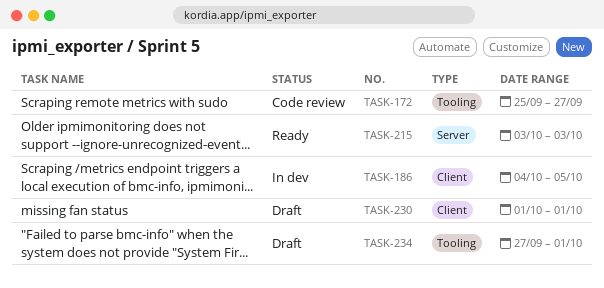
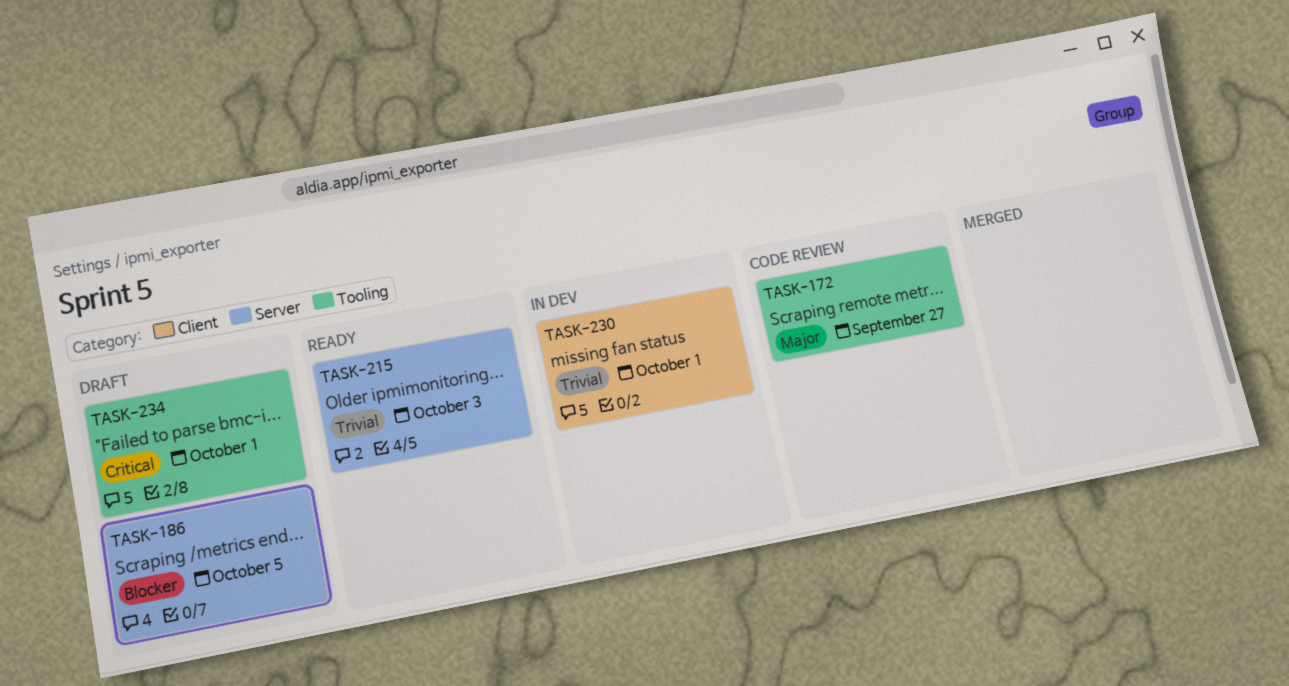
TASK-186, status: In dev -> Draft
TASK-186, label: Client -> Server
TASK-230, status: Draft -> In dev

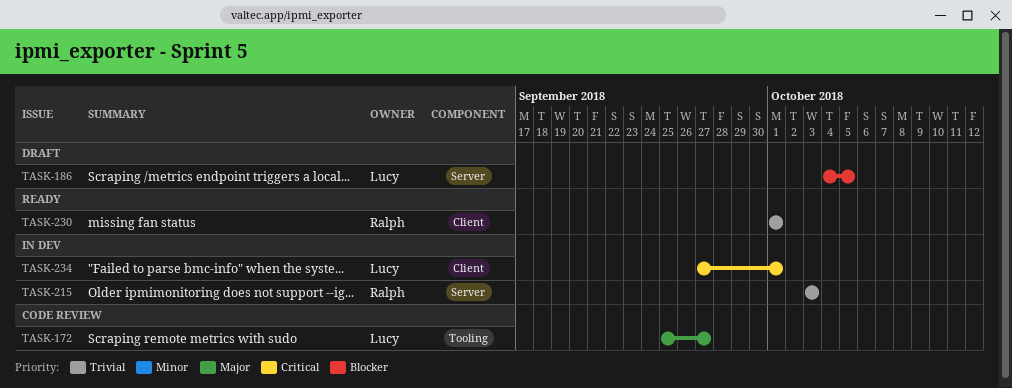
TASK-215, status: Ready -> In dev
TASK-230, status: In dev -> Ready
TASK-234, status: Draft -> In dev
TASK-234, label: Tooling -> Client

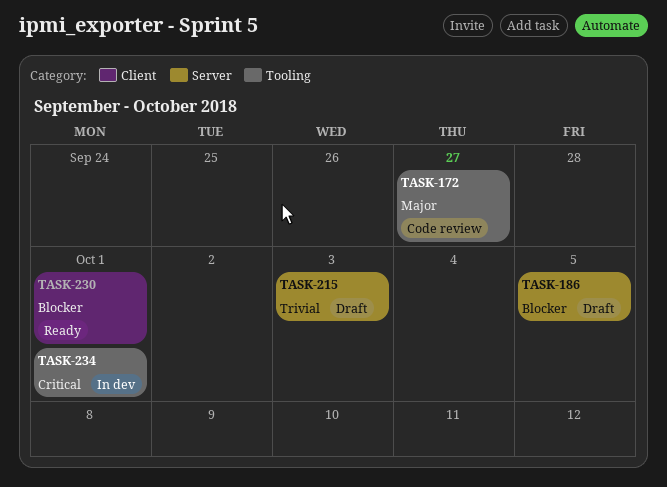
TASK-215, status: In dev -> Draft
TASK-230, priority: Trivial -> Blocker
TASK-234, label: Client -> Tooling

